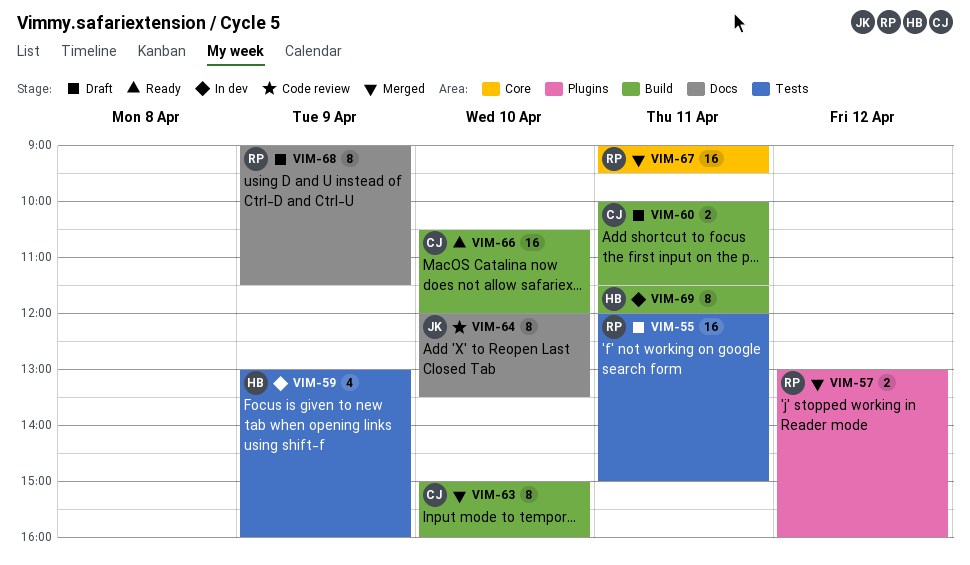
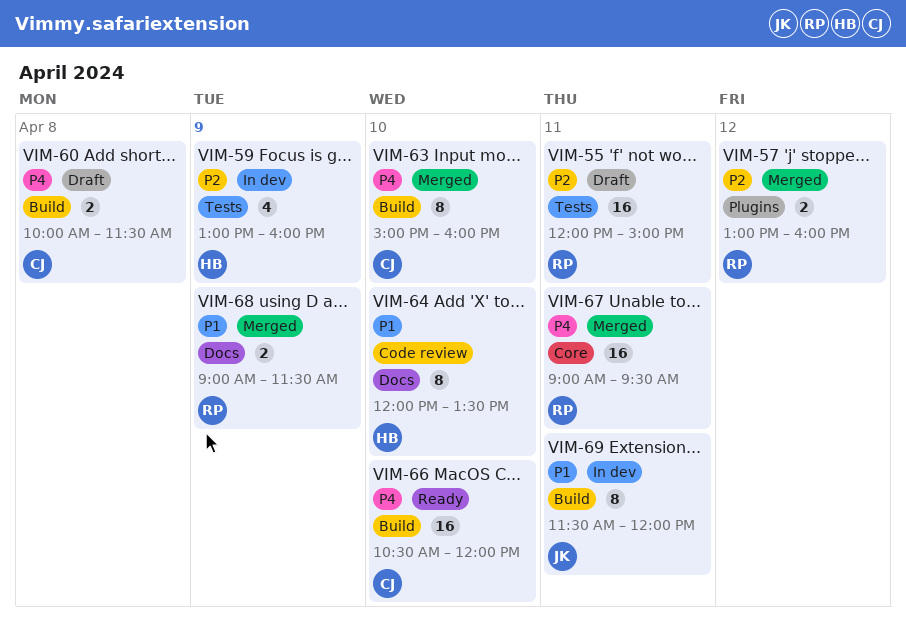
VIM-60, day: Apr 11 -> Apr 8
VIM-64, owner: JK -> HB
VIM-68, status: Draft -> Merged
VIM-68, estimate: 8 -> 2
VIM-69, owner: HB -> JK

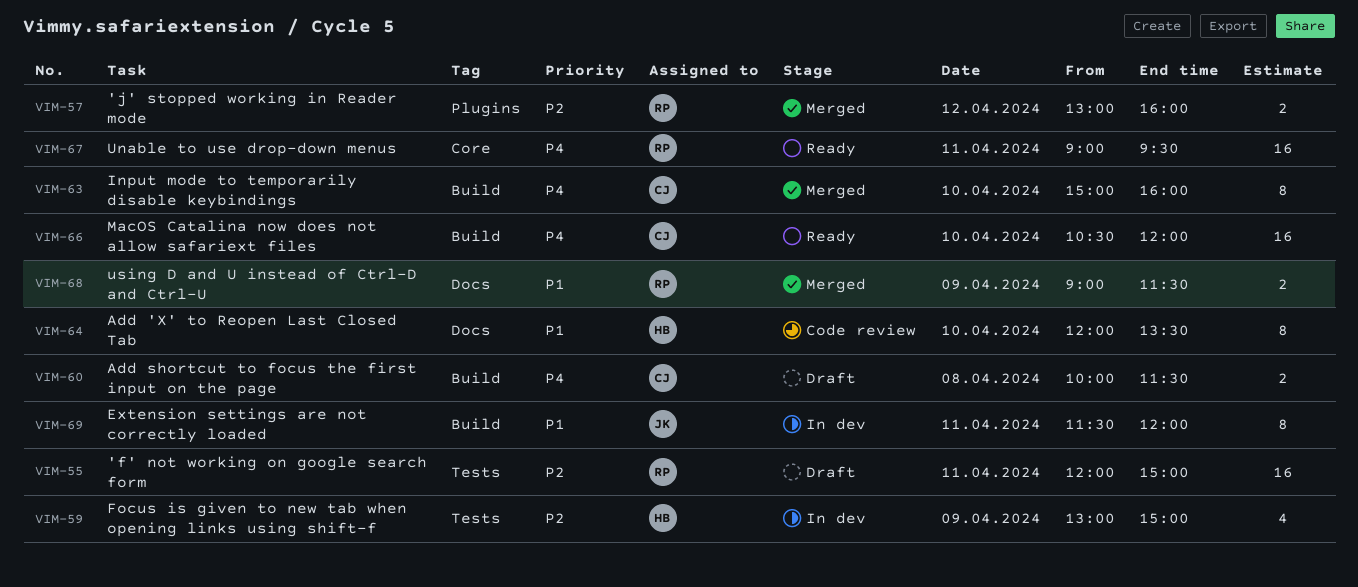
VIM-59, ends: 16:00 -> 15:00
VIM-67, status: Merged -> Ready

